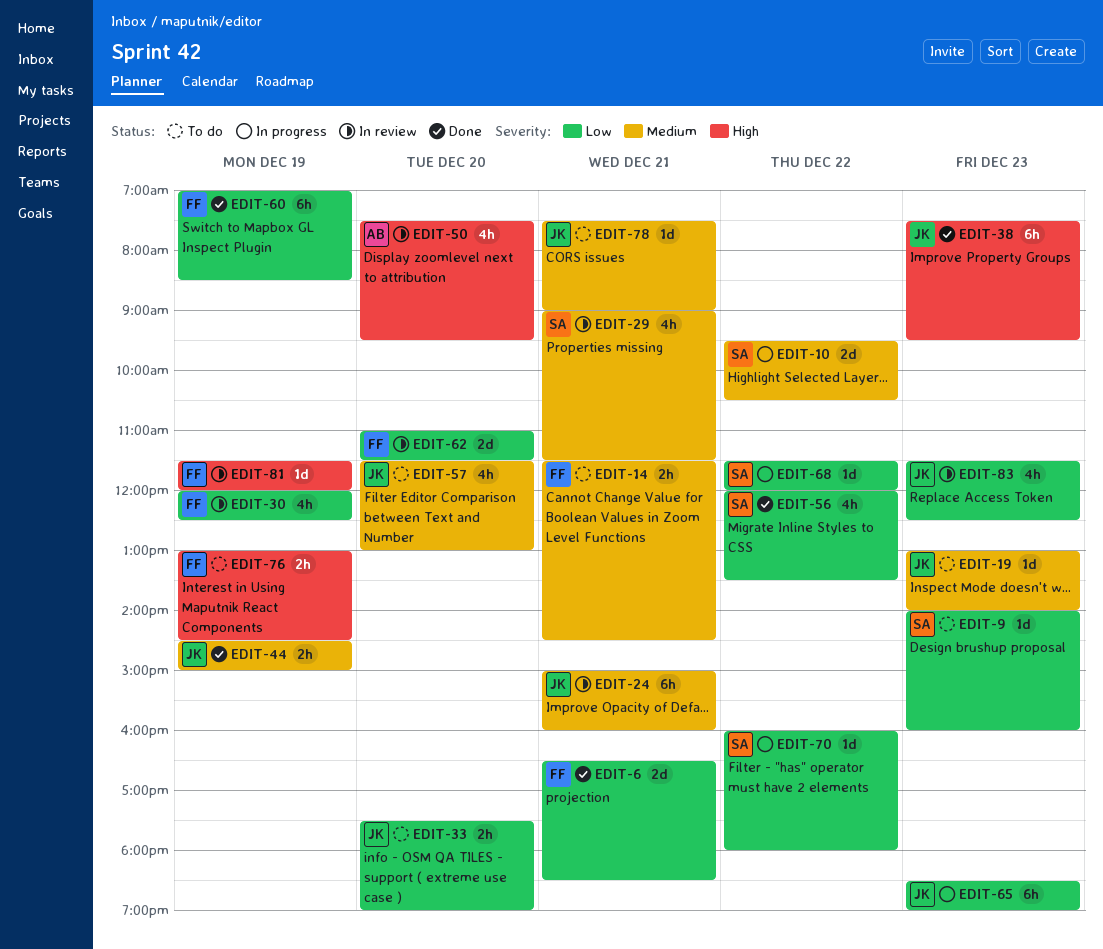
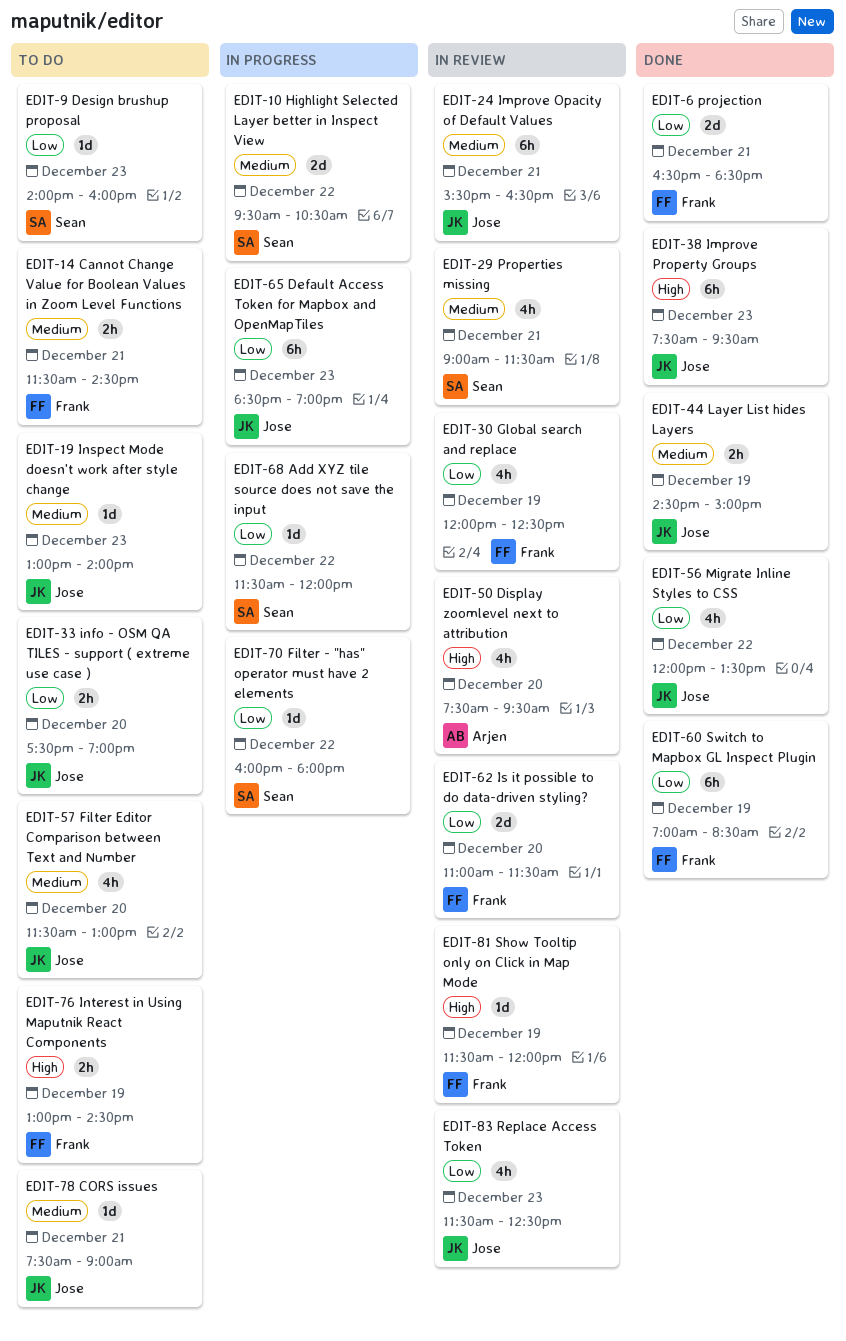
EDIT-24, begins: 15:00 -> 15:30
EDIT-24, ends: 16:00 -> 16:30
EDIT-56, owner: Sean -> Jose

